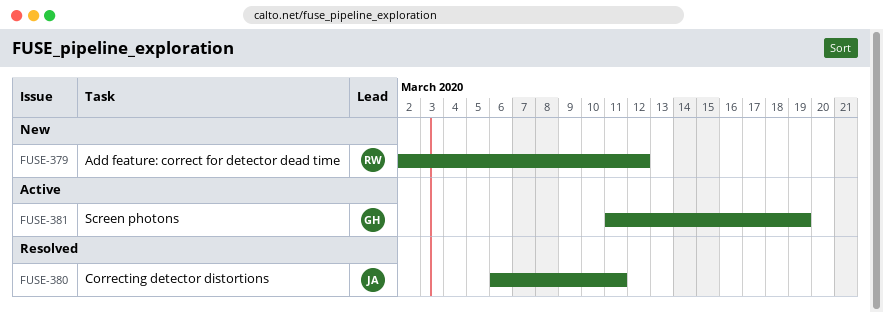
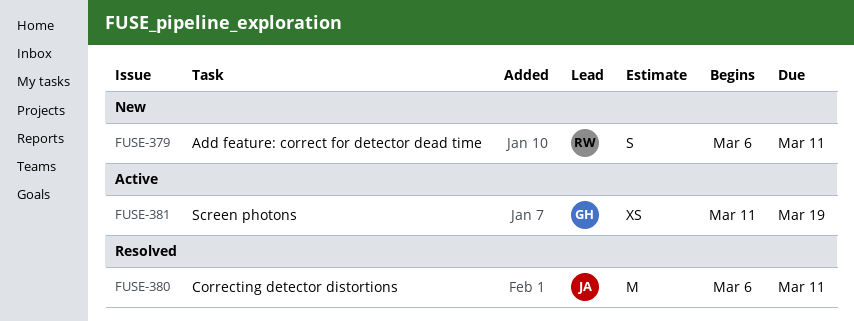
FUSE-379, start: Mar 2 -> Mar 6
FUSE-379, due: Mar 12 -> Mar 11

